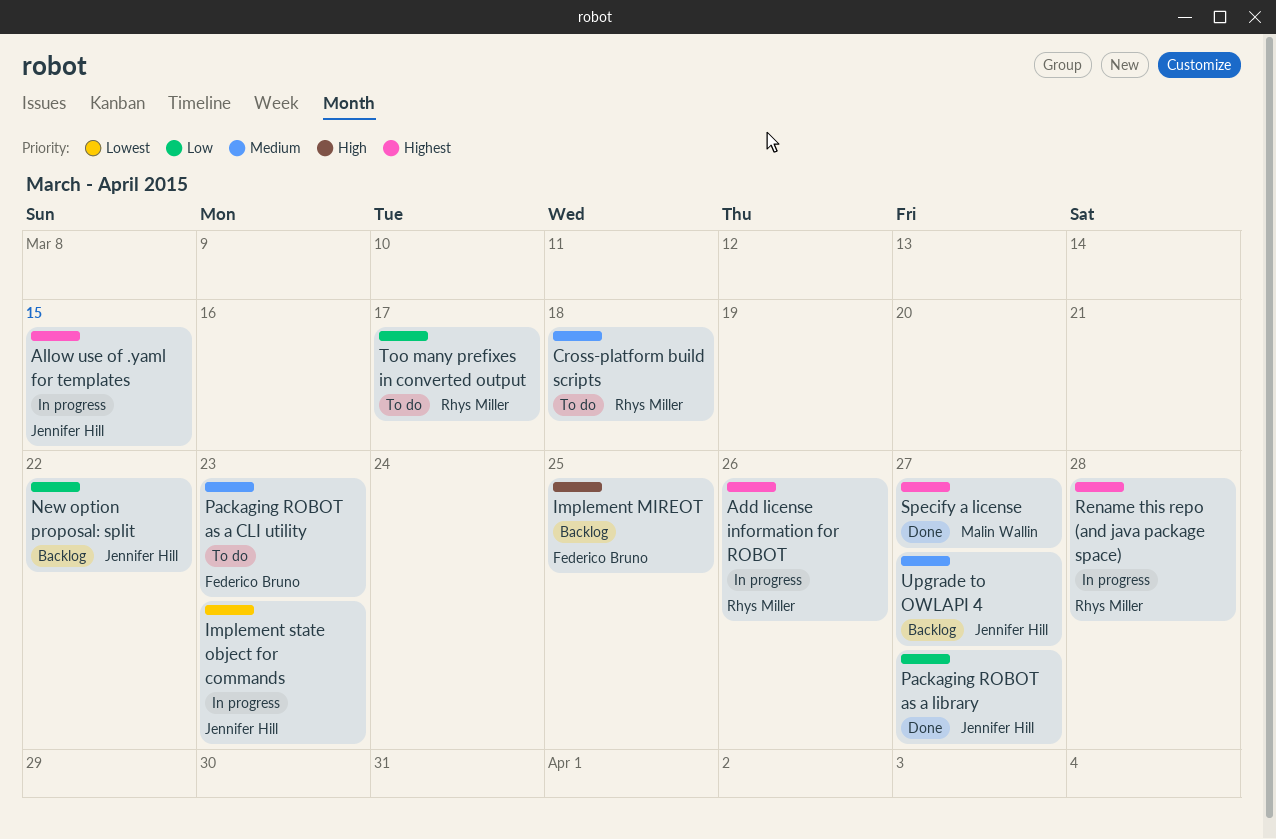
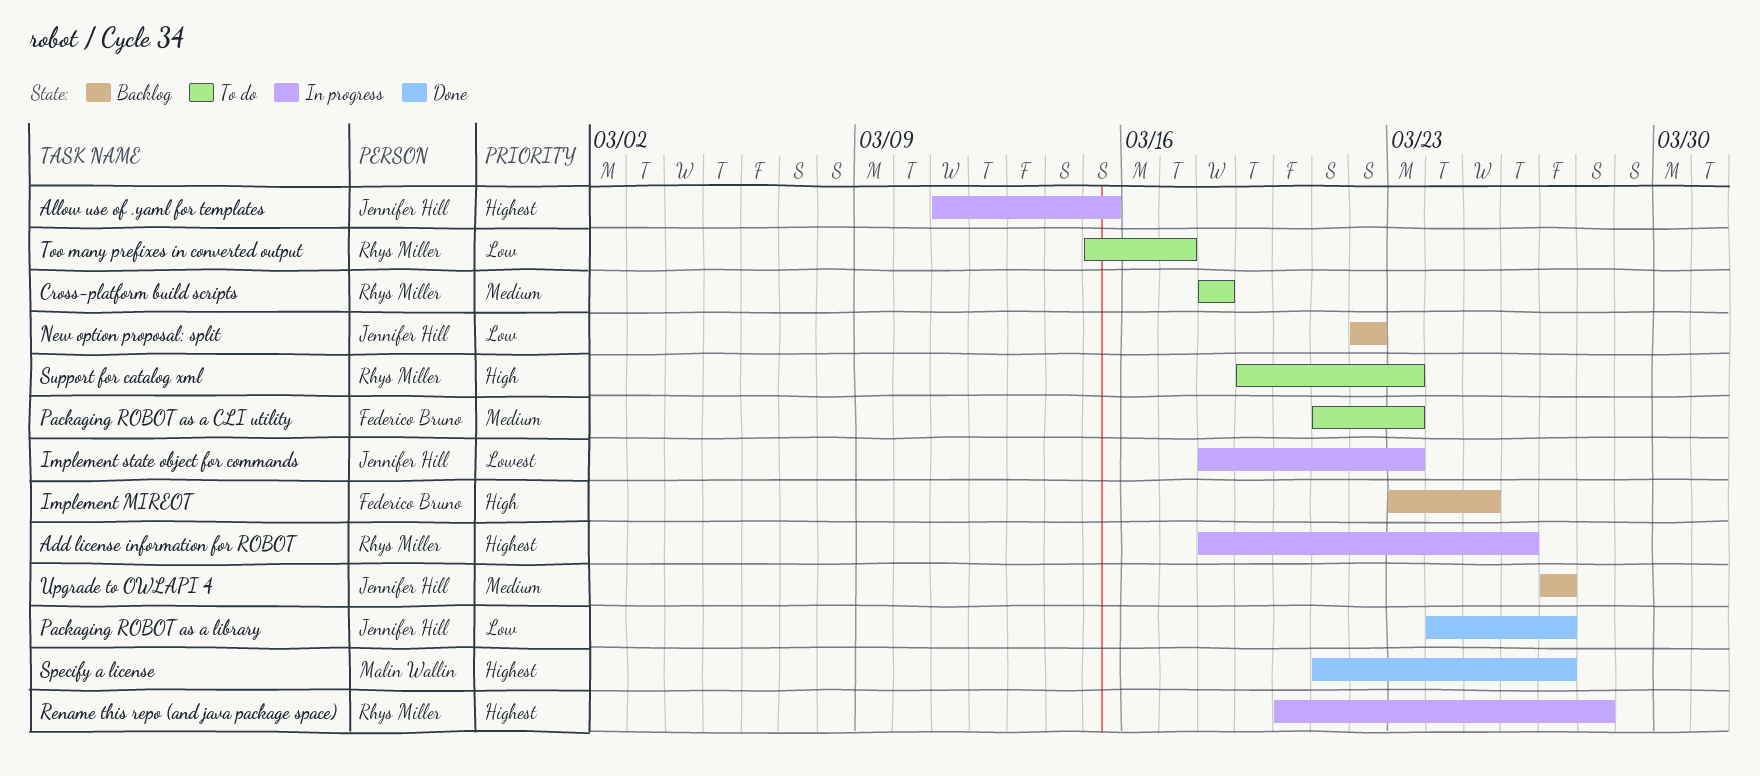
Support for catalog xml: none -> present

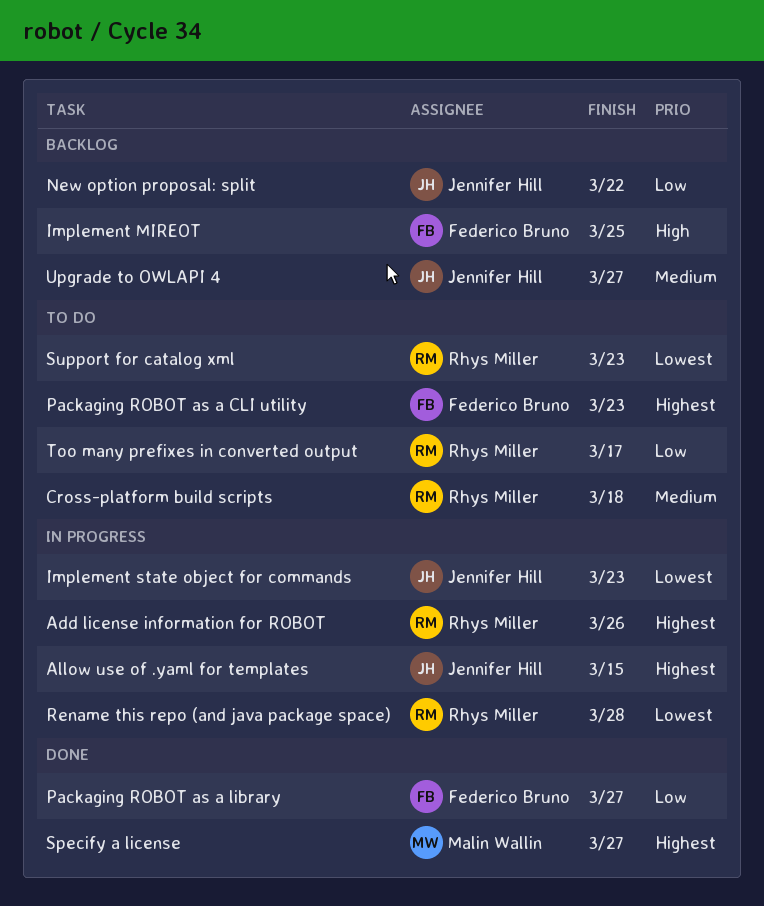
Packaging ROBOT as a CLI utility, priority: Medium -> Highest
Packaging ROBOT as a library, owner: Jennifer Hill -> Federico Bruno
Rename this repo (and java package space), priority: Highest -> Lowest
Support for catalog xml, priority: High -> Lowest

